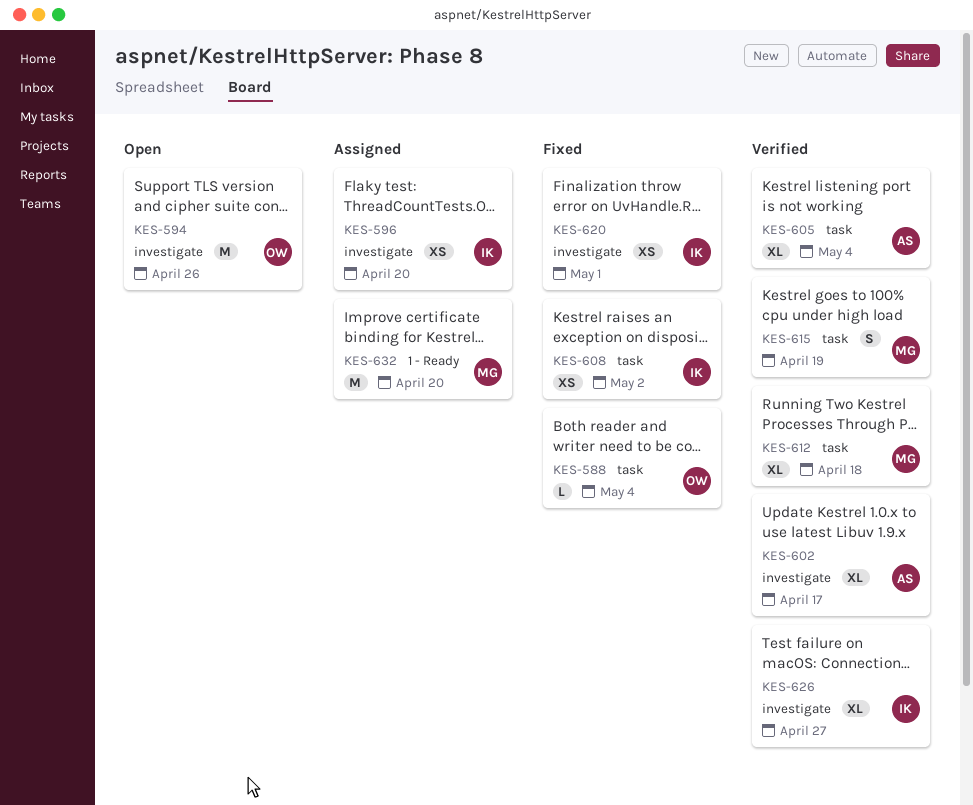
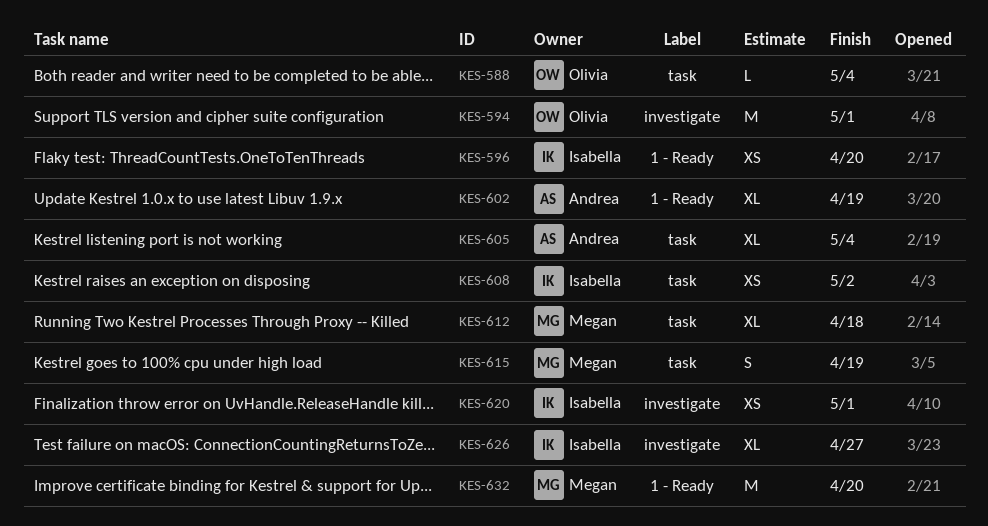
KES-594, due: Apr 26 -> May 1
KES-596, label: investigate -> 1 - Ready
KES-602, label: investigate -> 1 - Ready
KES-602, due: Apr 17 -> Apr 19

